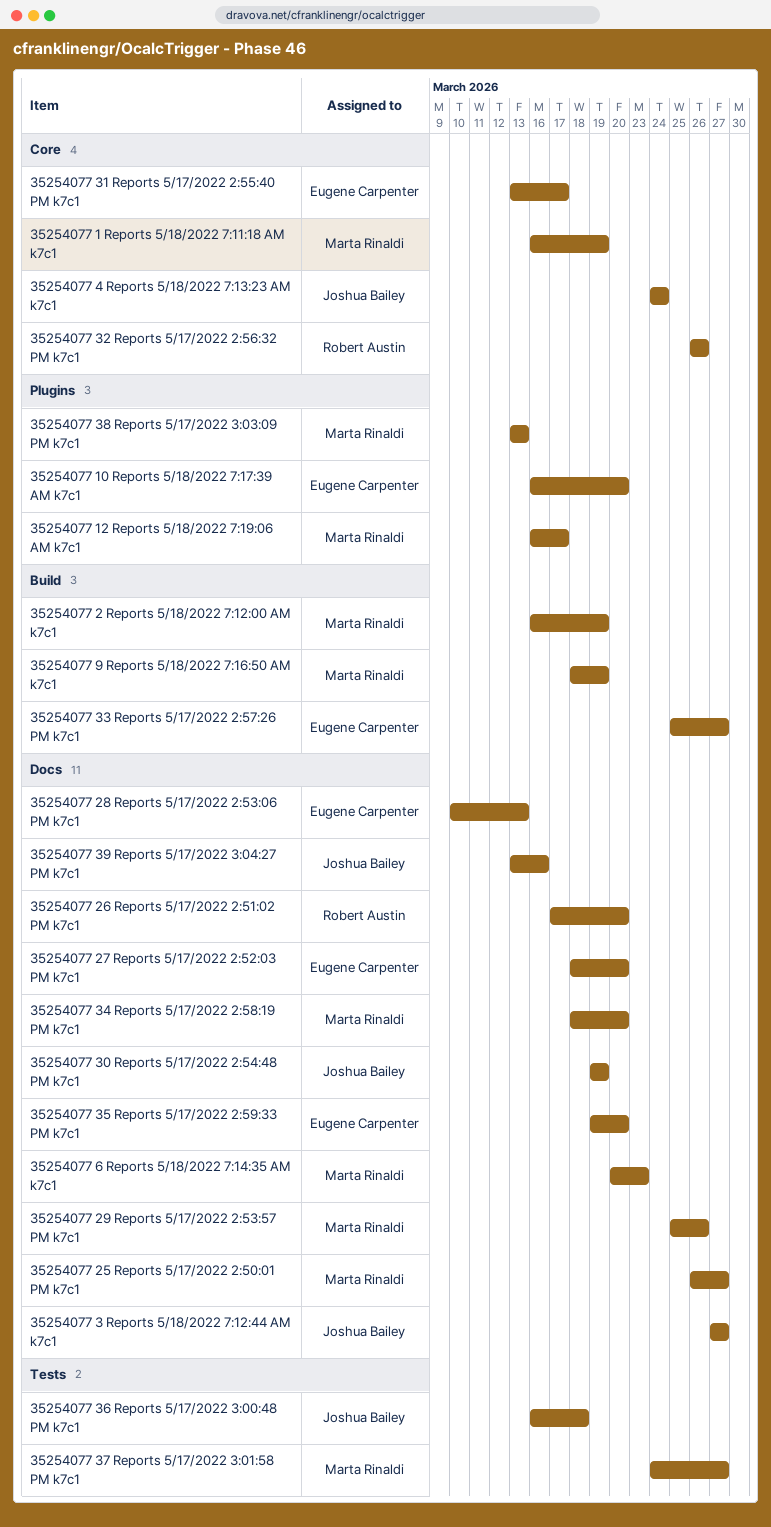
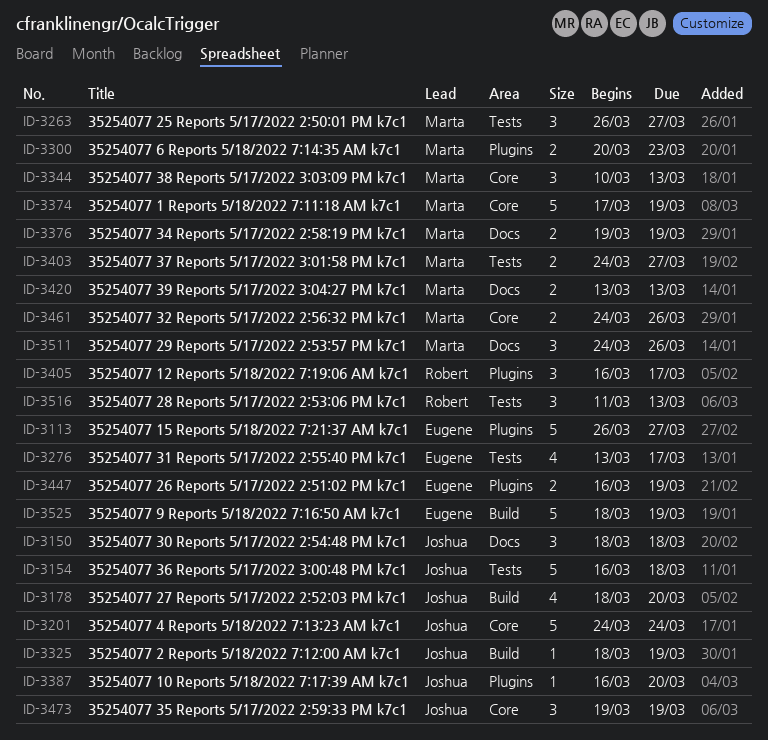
35254077 1 Reports 5/18/2022 7:11:18 AM k7c1, start: Mar 16 -> Mar 17
35254077 10 Reports 5/18/2022 7:17:39 AM k7c1, owner: Eugene Carpenter -> Joshua Bailey
35254077 12 Reports 5/18/2022 7:19:06 AM k7c1, owner: Marta Rinaldi -> Robert Austin
35254077 15 Reports 5/18/2022 7:21:37 AM k7c1: none -> present
35254077 2 Reports 5/18/2022 7:12:00 AM k7c1, owner: Marta Rinaldi -> Joshua Bailey
35254077 2 Reports 5/18/2022 7:12:00 AM k7c1, start: Mar 16 -> Mar 18
35254077 25 Reports 5/17/2022 2:50:01 PM k7c1, label: Docs -> Tests
35254077 26 Reports 5/17/2022 2:51:02 PM k7c1, owner: Robert Austin -> Eugene Carpenter
35254077 26 Reports 5/17/2022 2:51:02 PM k7c1, label: Docs -> Plugins
35254077 26 Reports 5/17/2022 2:51:02 PM k7c1, start: Mar 17 -> Mar 16
35254077 26 Reports 5/17/2022 2:51:02 PM k7c1, due: Mar 20 -> Mar 19
35254077 27 Reports 5/17/2022 2:52:03 PM k7c1, owner: Eugene Carpenter -> Joshua Bailey
35254077 27 Reports 5/17/2022 2:52:03 PM k7c1, label: Docs -> Build
35254077 28 Reports 5/17/2022 2:53:06 PM k7c1, owner: Eugene Carpenter -> Robert Austin
35254077 28 Reports 5/17/2022 2:53:06 PM k7c1, label: Docs -> Tests
35254077 28 Reports 5/17/2022 2:53:06 PM k7c1, start: Mar 10 -> Mar 11
35254077 29 Reports 5/17/2022 2:53:57 PM k7c1, start: Mar 25 -> Mar 24
35254077 3 Reports 5/18/2022 7:12:44 AM k7c1: present -> none
35254077 30 Reports 5/17/2022 2:54:48 PM k7c1, start: Mar 19 -> Mar 18
35254077 30 Reports 5/17/2022 2:54:48 PM k7c1, due: Mar 19 -> Mar 18
35254077 31 Reports 5/17/2022 2:55:40 PM k7c1, label: Core -> Tests
35254077 32 Reports 5/17/2022 2:56:32 PM k7c1, owner: Robert Austin -> Marta Rinaldi
35254077 32 Reports 5/17/2022 2:56:32 PM k7c1, start: Mar 26 -> Mar 24
35254077 33 Reports 5/17/2022 2:57:26 PM k7c1: present -> none
35254077 34 Reports 5/17/2022 2:58:19 PM k7c1, start: Mar 18 -> Mar 19
35254077 34 Reports 5/17/2022 2:58:19 PM k7c1, due: Mar 20 -> Mar 19
35254077 35 Reports 5/17/2022 2:59:33 PM k7c1, owner: Eugene Carpenter -> Joshua Bailey
35254077 35 Reports 5/17/2022 2:59:33 PM k7c1, label: Docs -> Core
35254077 35 Reports 5/17/2022 2:59:33 PM k7c1, due: Mar 20 -> Mar 19
35254077 38 Reports 5/17/2022 3:03:09 PM k7c1, label: Plugins -> Core
35254077 38 Reports 5/17/2022 3:03:09 PM k7c1, start: Mar 13 -> Mar 10
35254077 39 Reports 5/17/2022 3:04:27 PM k7c1, owner: Joshua Bailey -> Marta Rinaldi
35254077 39 Reports 5/17/2022 3:04:27 PM k7c1, due: Mar 16 -> Mar 13
35254077 6 Reports 5/18/2022 7:14:35 AM k7c1, label: Docs -> Plugins
35254077 9 Reports 5/18/2022 7:16:50 AM k7c1, owner: Marta Rinaldi -> Eugene Carpenter

